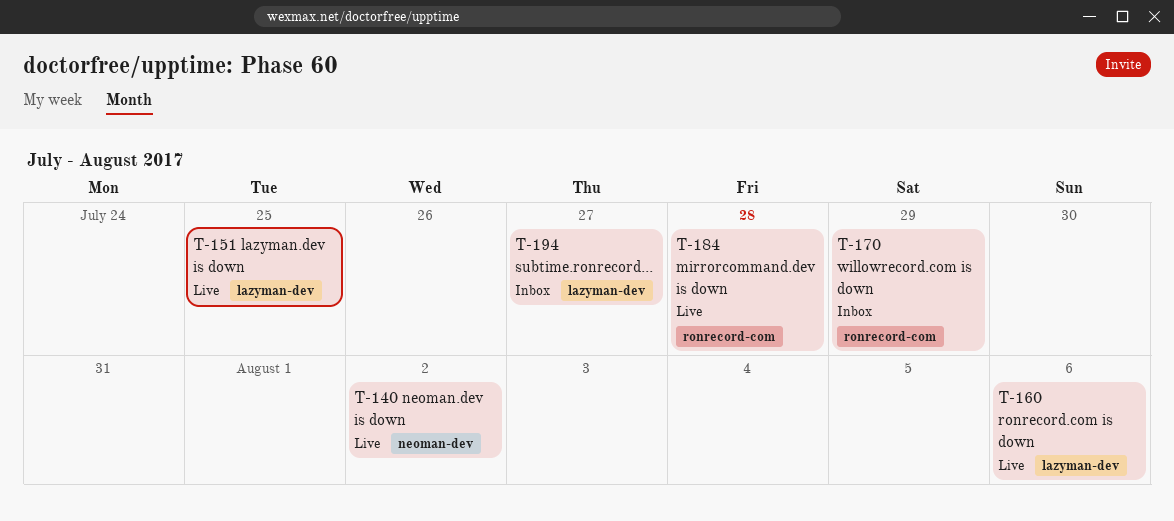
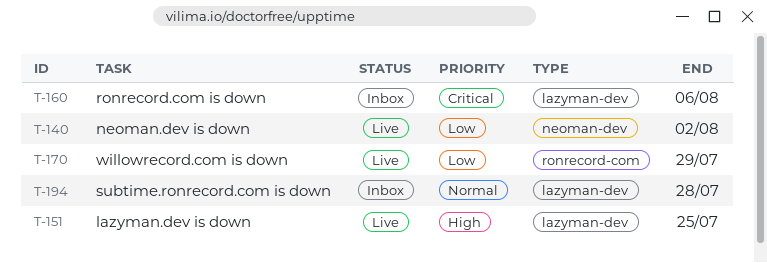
T-160, status: Live -> Inbox
T-170, status: Inbox -> Live
T-184: present -> none
T-194, due: Jul 27 -> Jul 28

